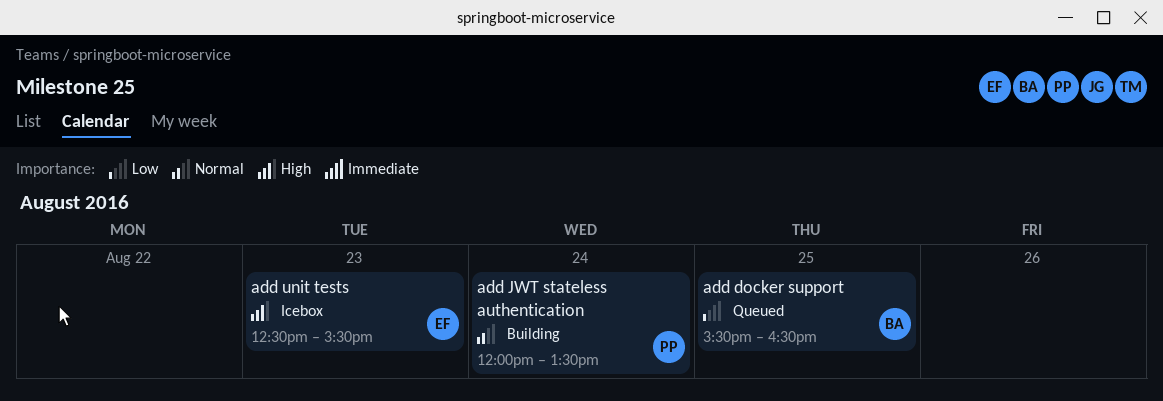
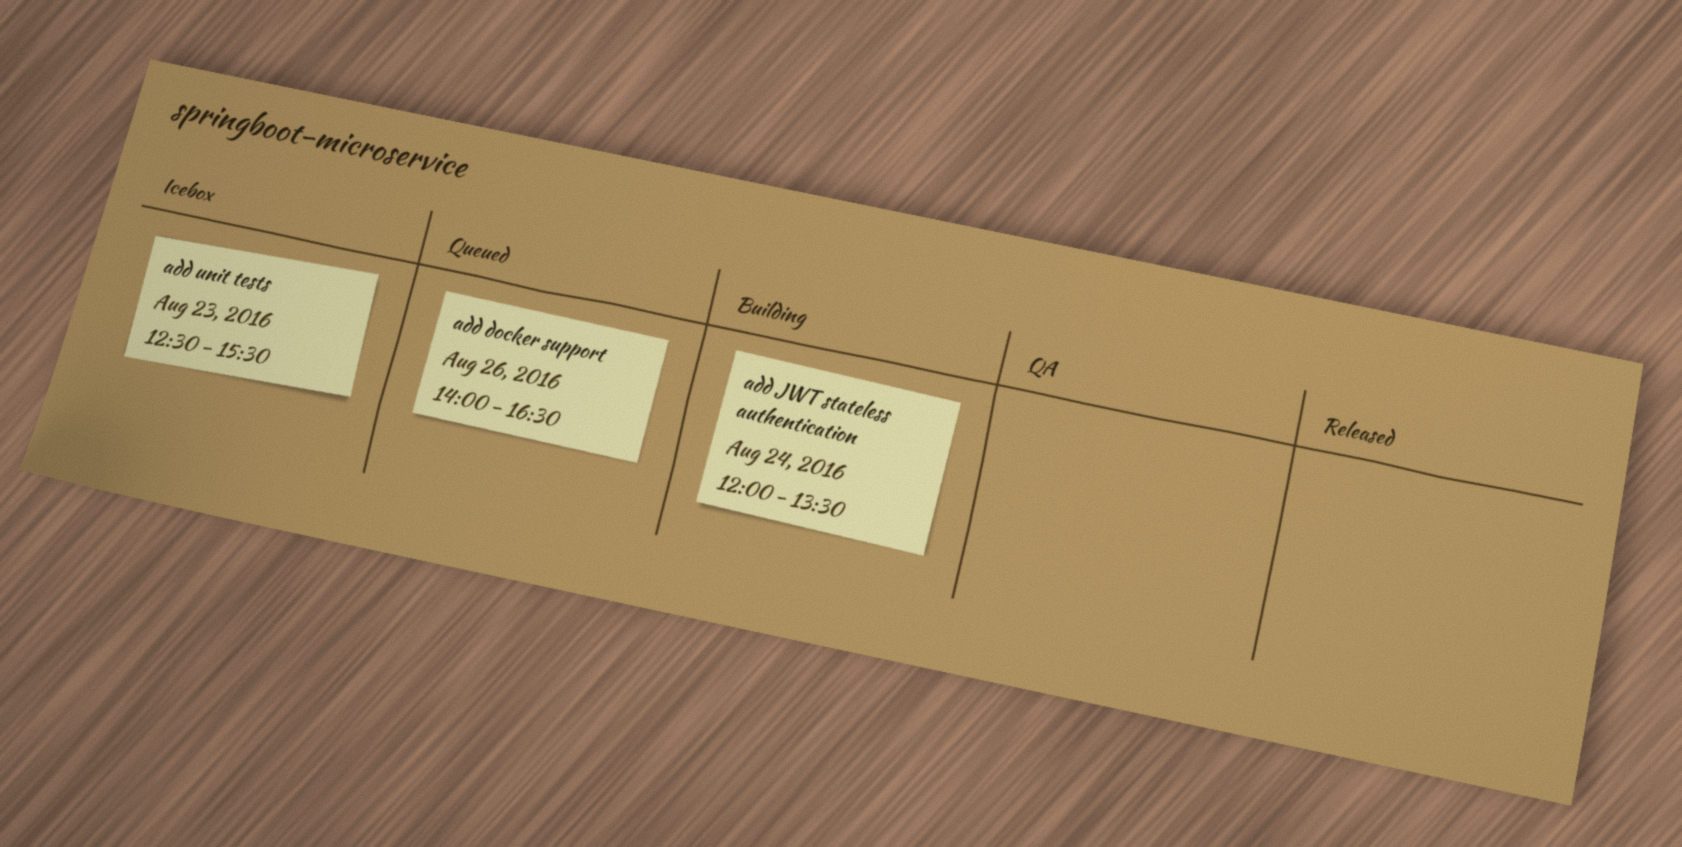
add docker support, day: Aug 25 -> Aug 26
add docker support, begins: 15:30 -> 14:00

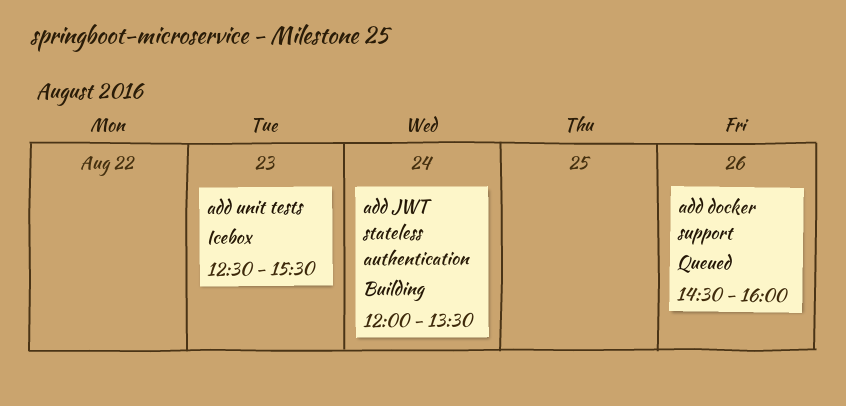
add docker support, begins: 14:00 -> 14:30
add docker support, ends: 16:30 -> 16:00

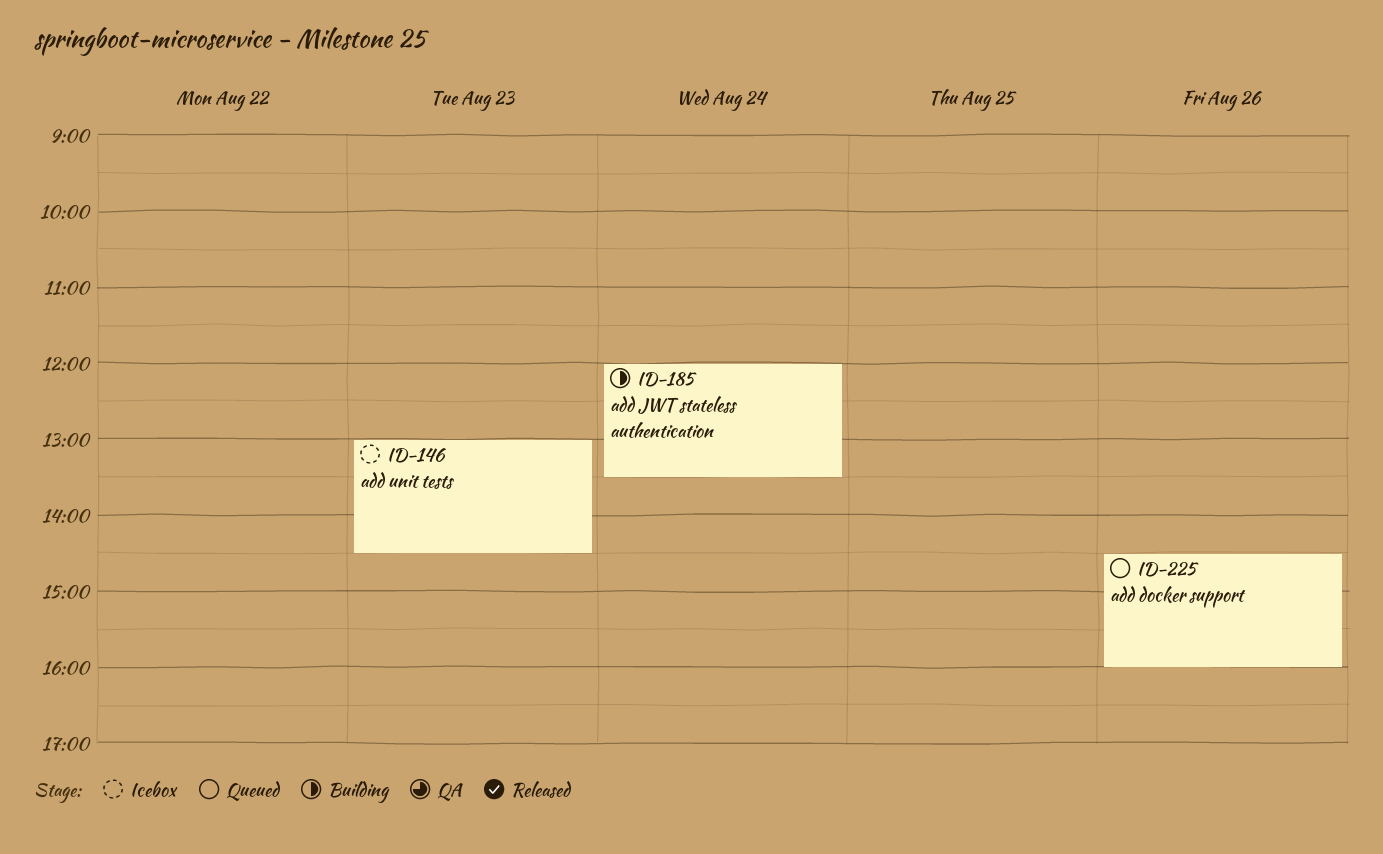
add unit tests, begins: 12:30 -> 13:00
add unit tests, ends: 15:30 -> 14:30

